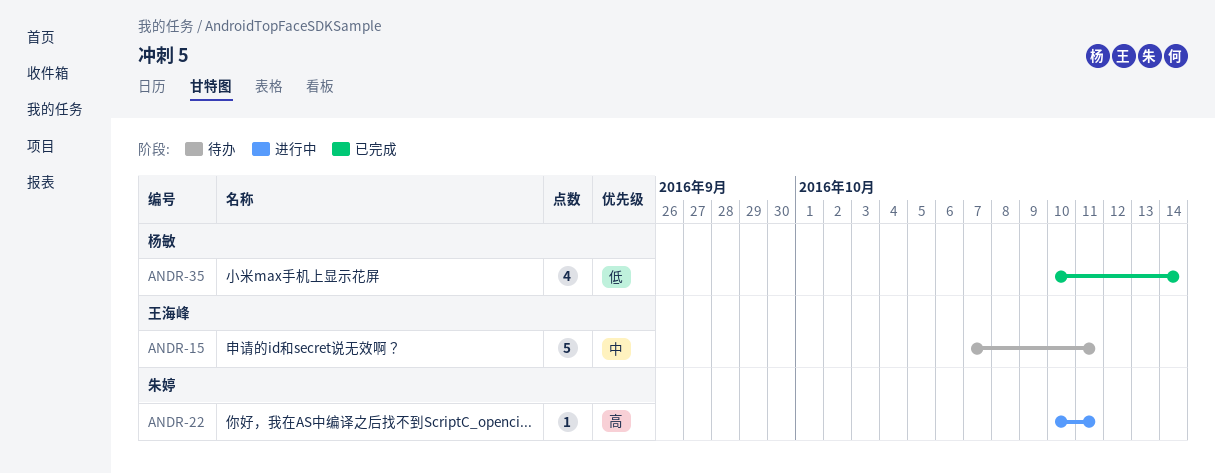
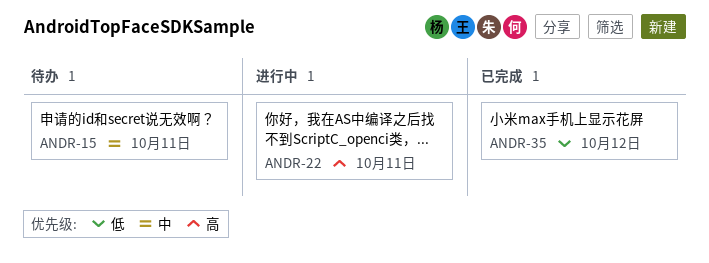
ANDR-35, due: Oct 14 -> Oct 12

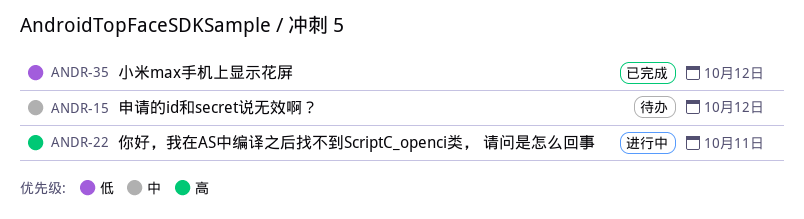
ANDR-15, due: Oct 11 -> Oct 12

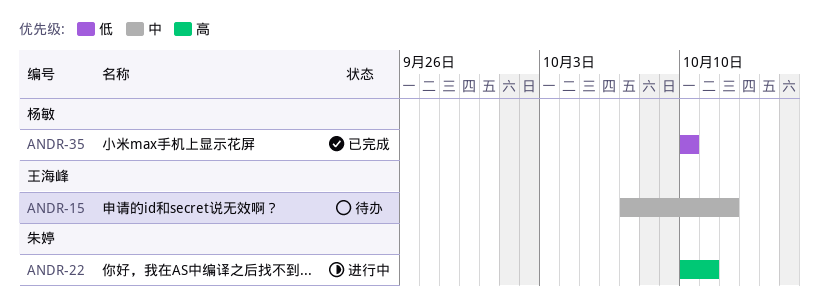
ANDR-35, due: Oct 12 -> Oct 10

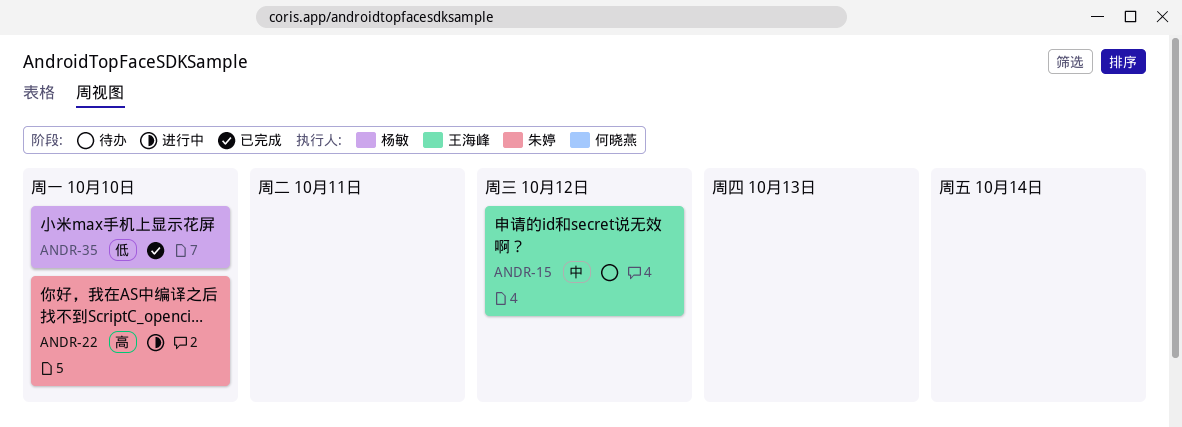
ANDR-22, due: Oct 11 -> Oct 10

